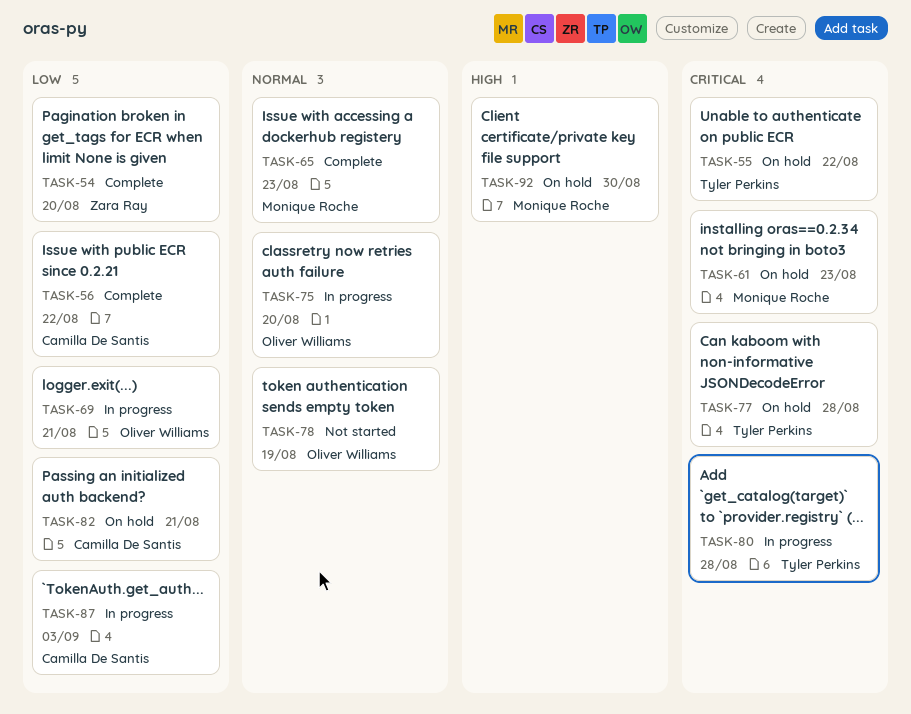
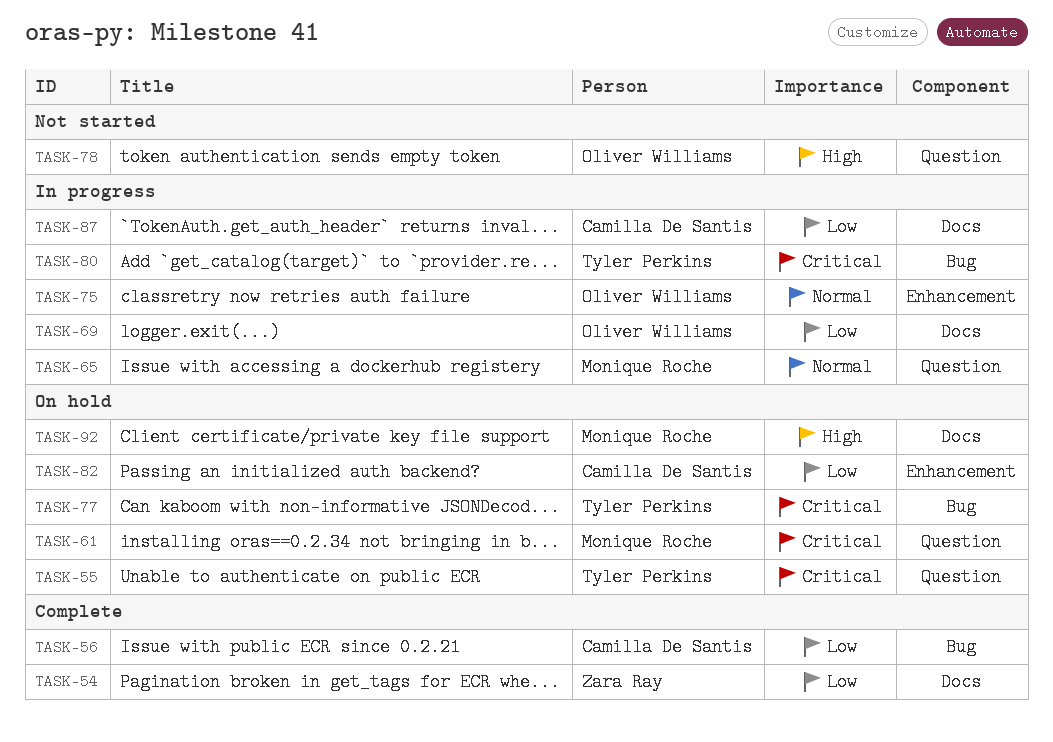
TASK-65, status: Complete -> In progress
TASK-78, priority: Normal -> High

